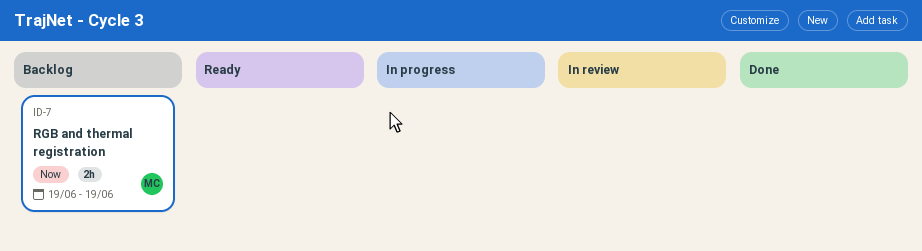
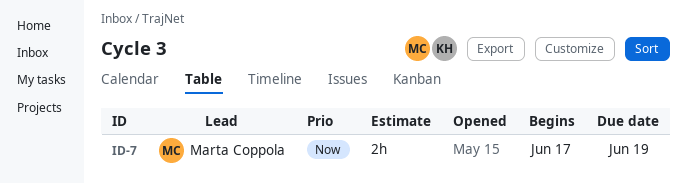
ID-7, start: Jun 19 -> Jun 17

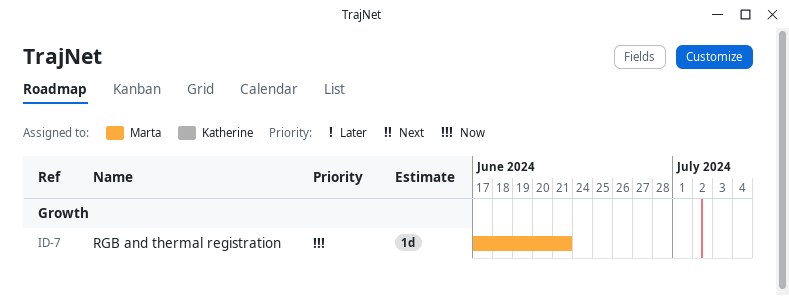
ID-7, estimate: 2h -> 1d
ID-7, due: Jun 19 -> Jun 21

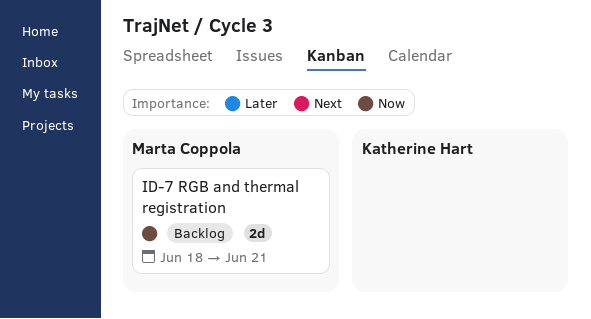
ID-7, estimate: 1d -> 2d
ID-7, start: Jun 17 -> Jun 18

